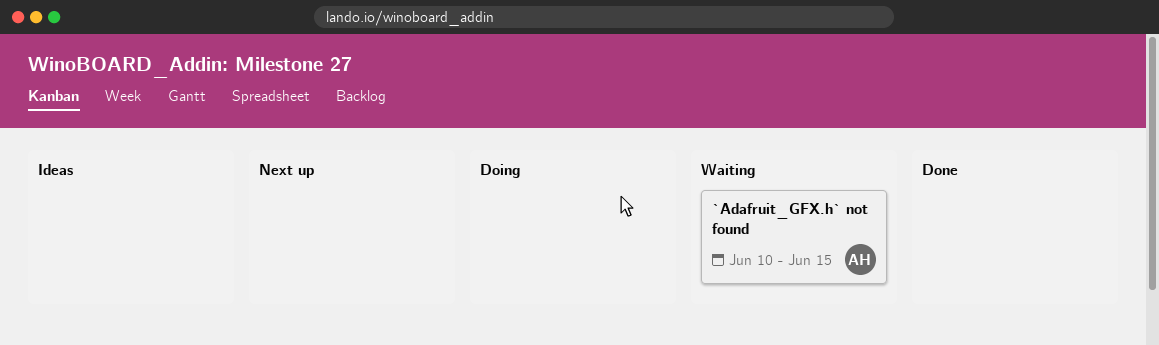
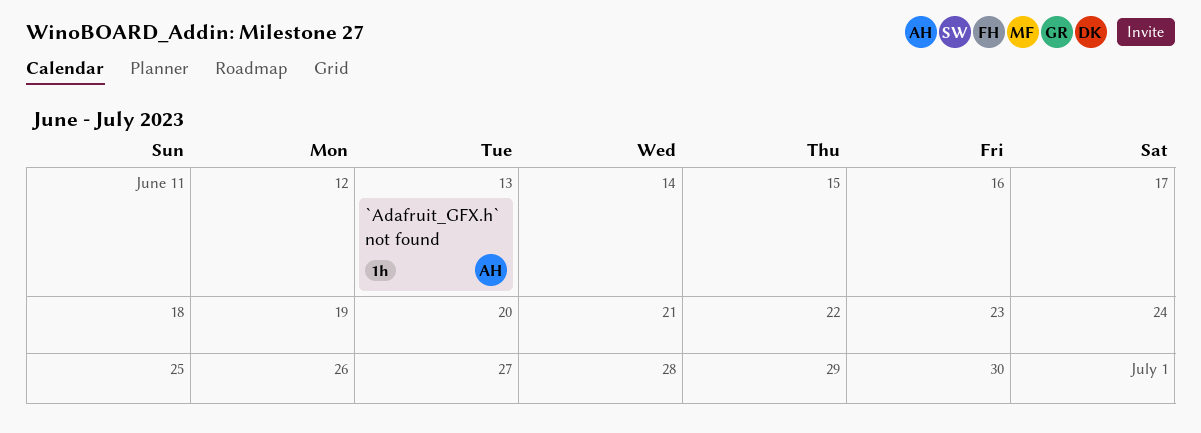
`Adafruit_GFX.h` not found, due: Jun 15 -> Jun 13

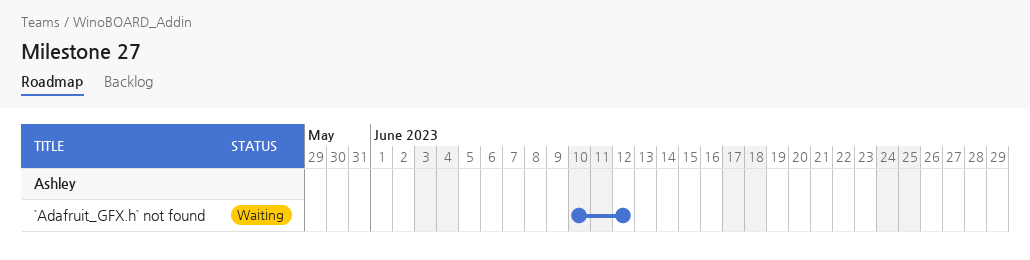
`Adafruit_GFX.h` not found, due: Jun 13 -> Jun 12

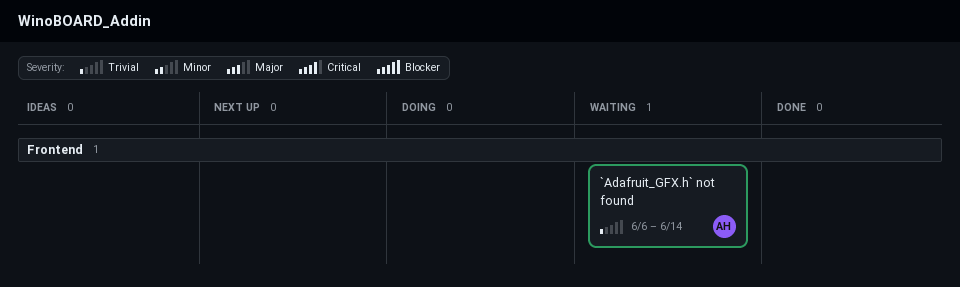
`Adafruit_GFX.h` not found, start: Jun 10 -> Jun 6
`Adafruit_GFX.h` not found, due: Jun 12 -> Jun 14

